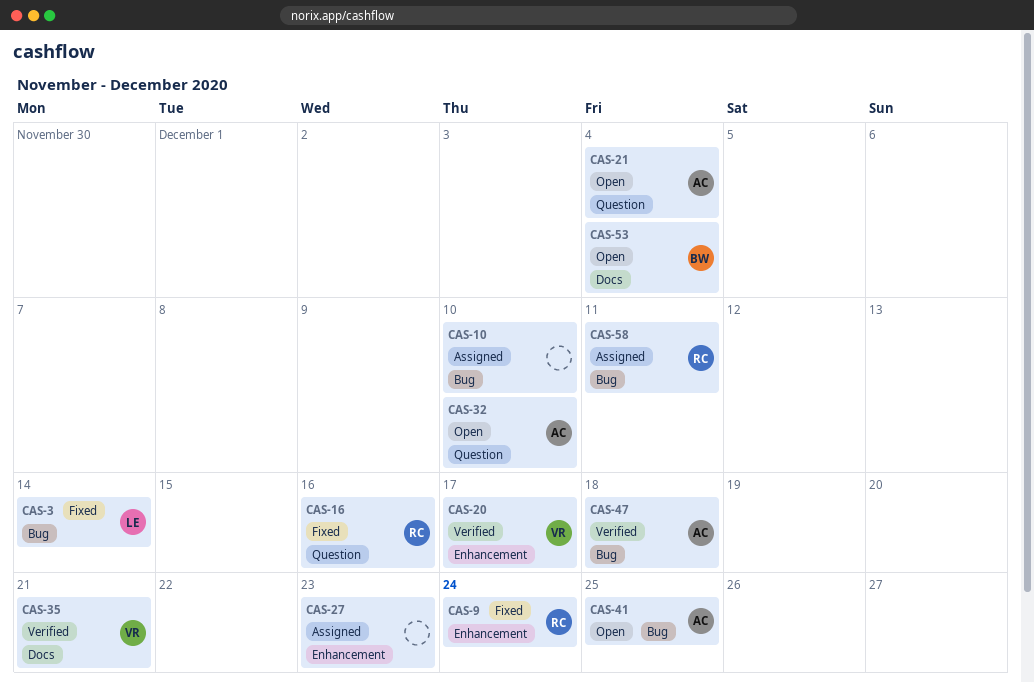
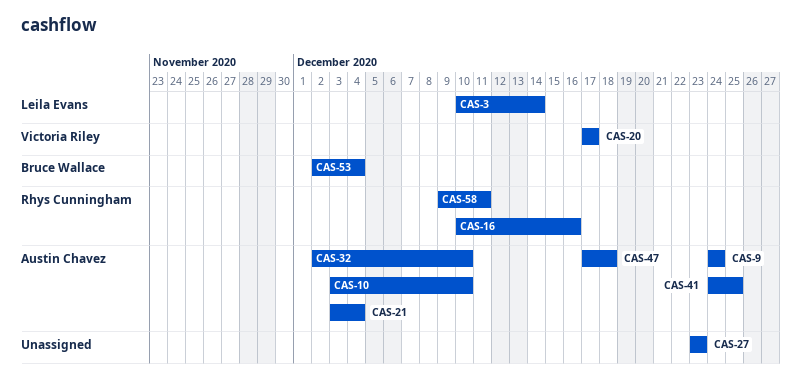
CAS-9, owner: Rhys Cunningham -> Austin Chavez
CAS-10, owner: none -> Austin Chavez
CAS-35: present -> none

